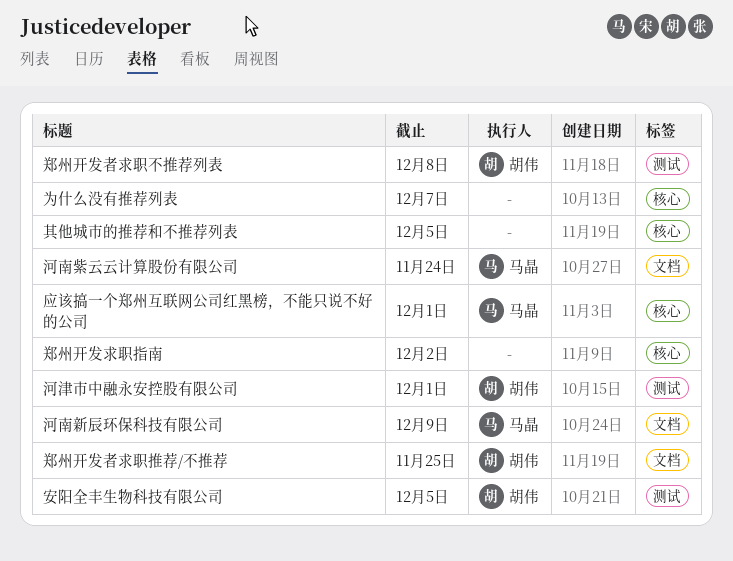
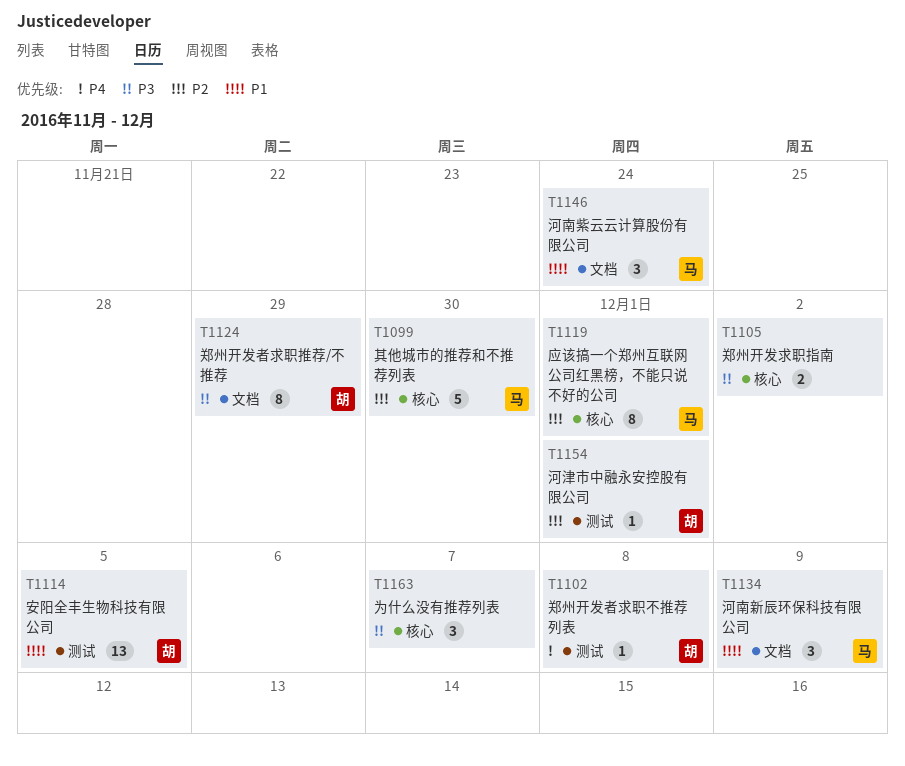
其他城市的推荐和不推荐列表, owner: none -> 马晶
其他城市的推荐和不推荐列表, due: Dec 5 -> Nov 30
郑州开发者求职推荐/不推荐, due: Nov 25 -> Nov 29

